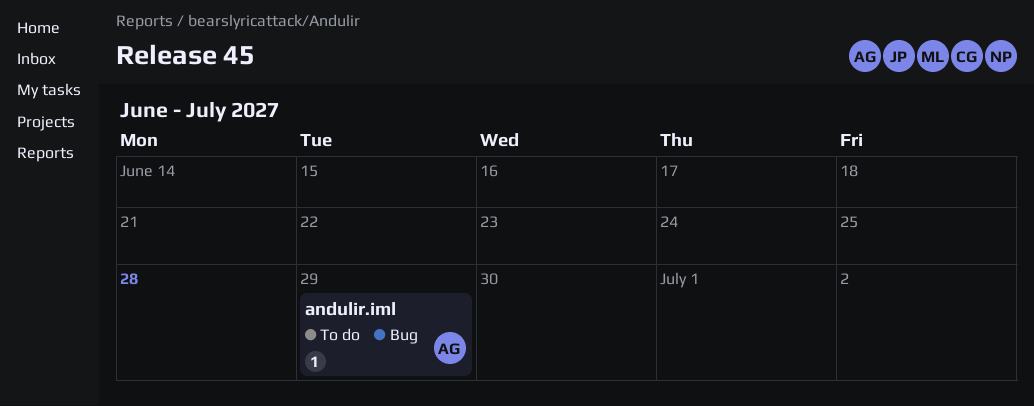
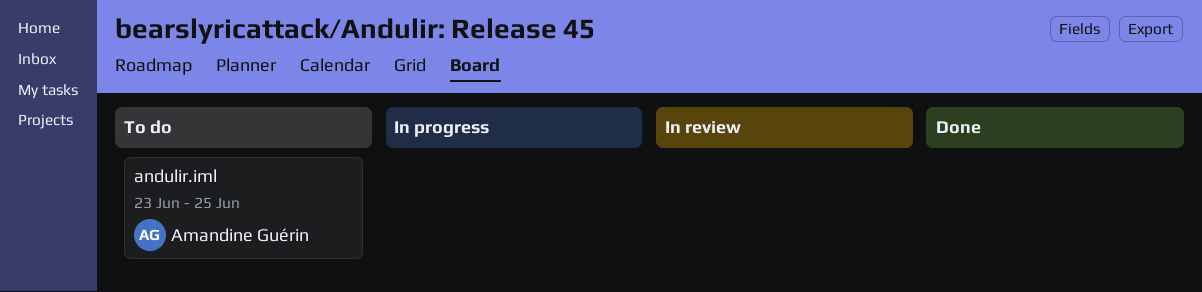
andulir.iml, due: Jun 29 -> Jun 25

